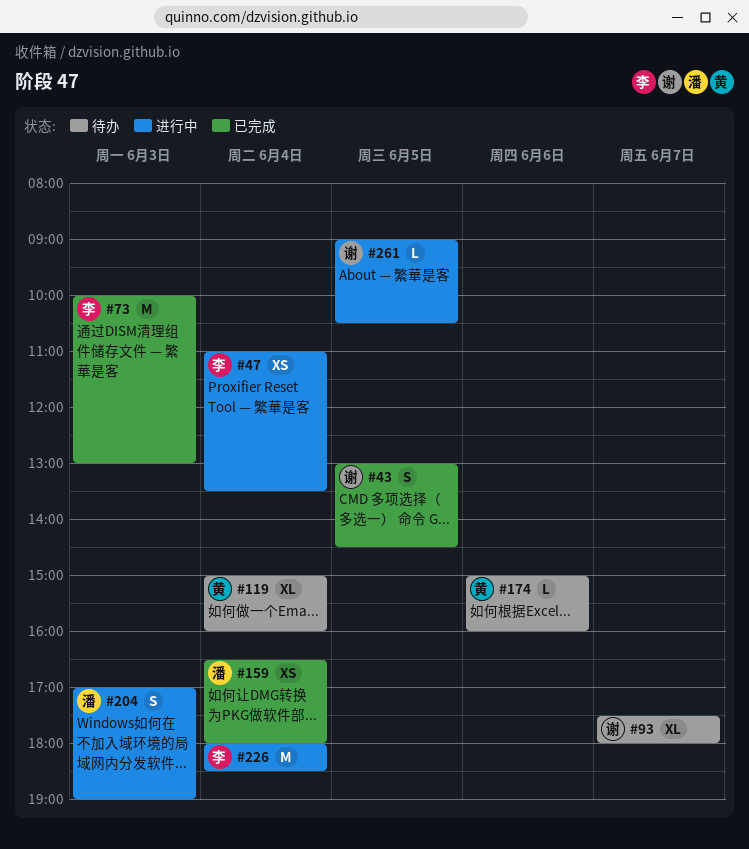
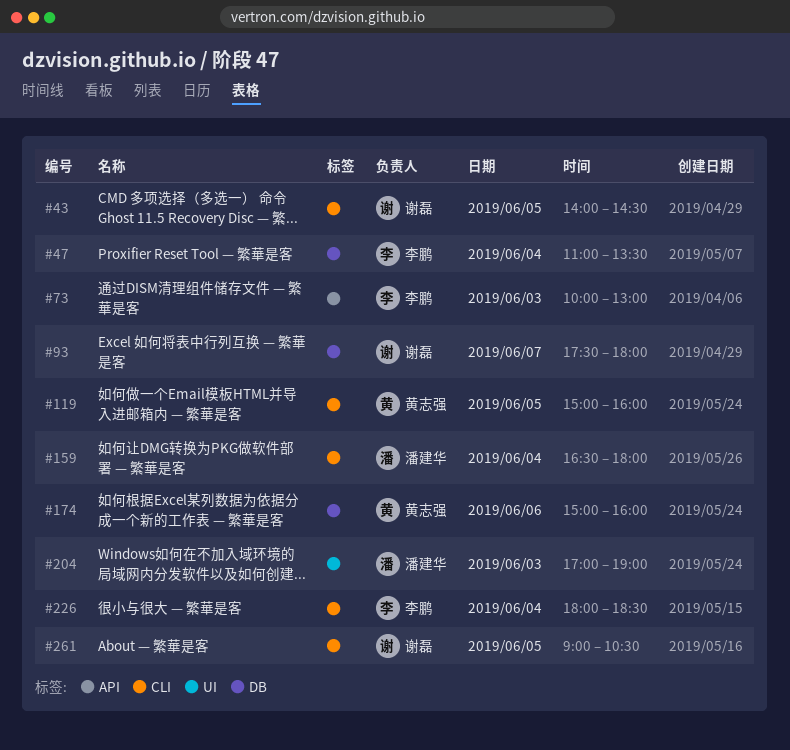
#43, begins: 13:00 -> 14:00
#119, day: Jun 4 -> Jun 5

